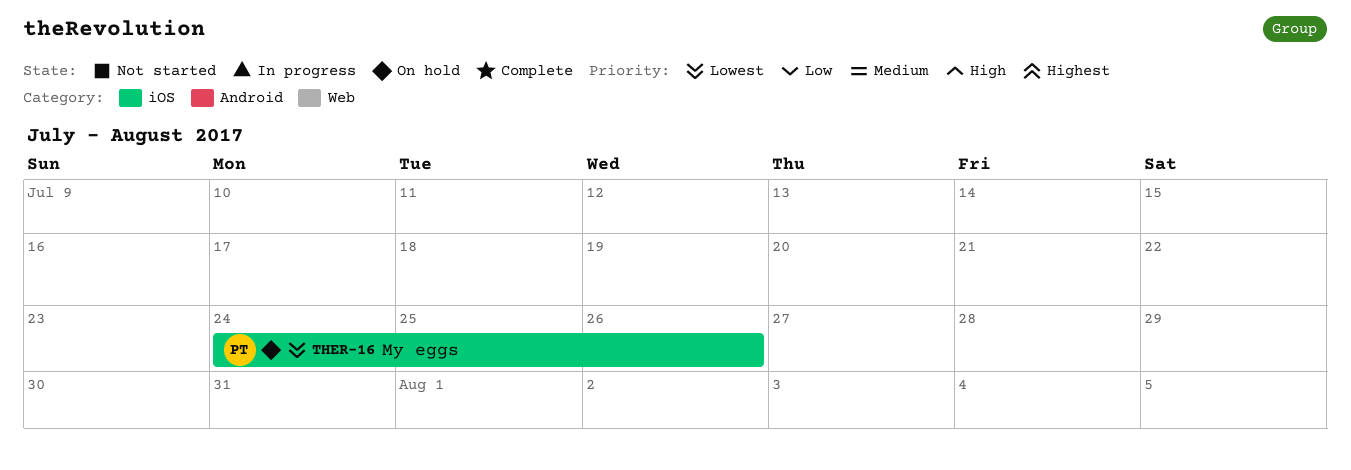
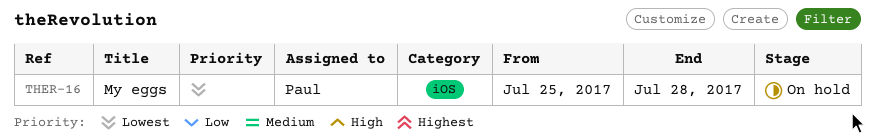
THER-16, start: Jul 24 -> Jul 25
THER-16, due: Jul 26 -> Jul 28

